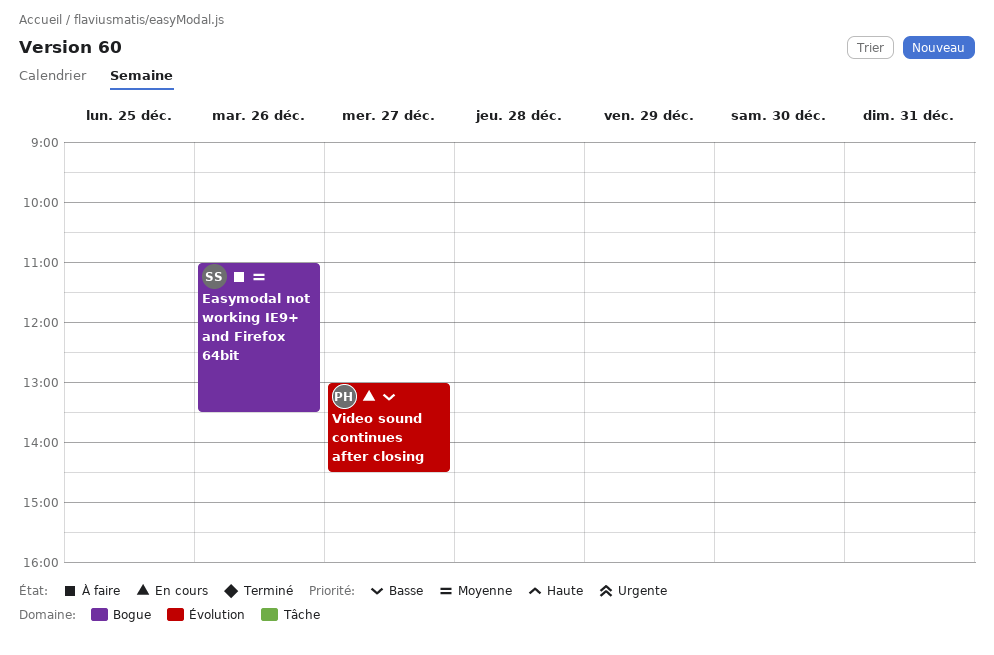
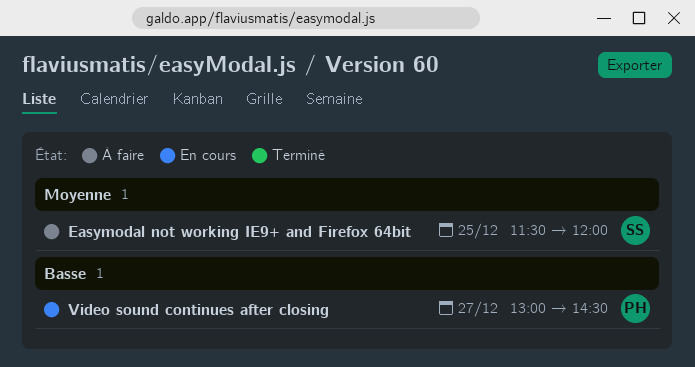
Easymodal not working IE9+ and Firefox 64bit, day: Dec 26 -> Dec 25
Easymodal not working IE9+ and Firefox 64bit, begins: 11:00 -> 11:30
Easymodal not working IE9+ and Firefox 64bit, ends: 13:30 -> 12:00

